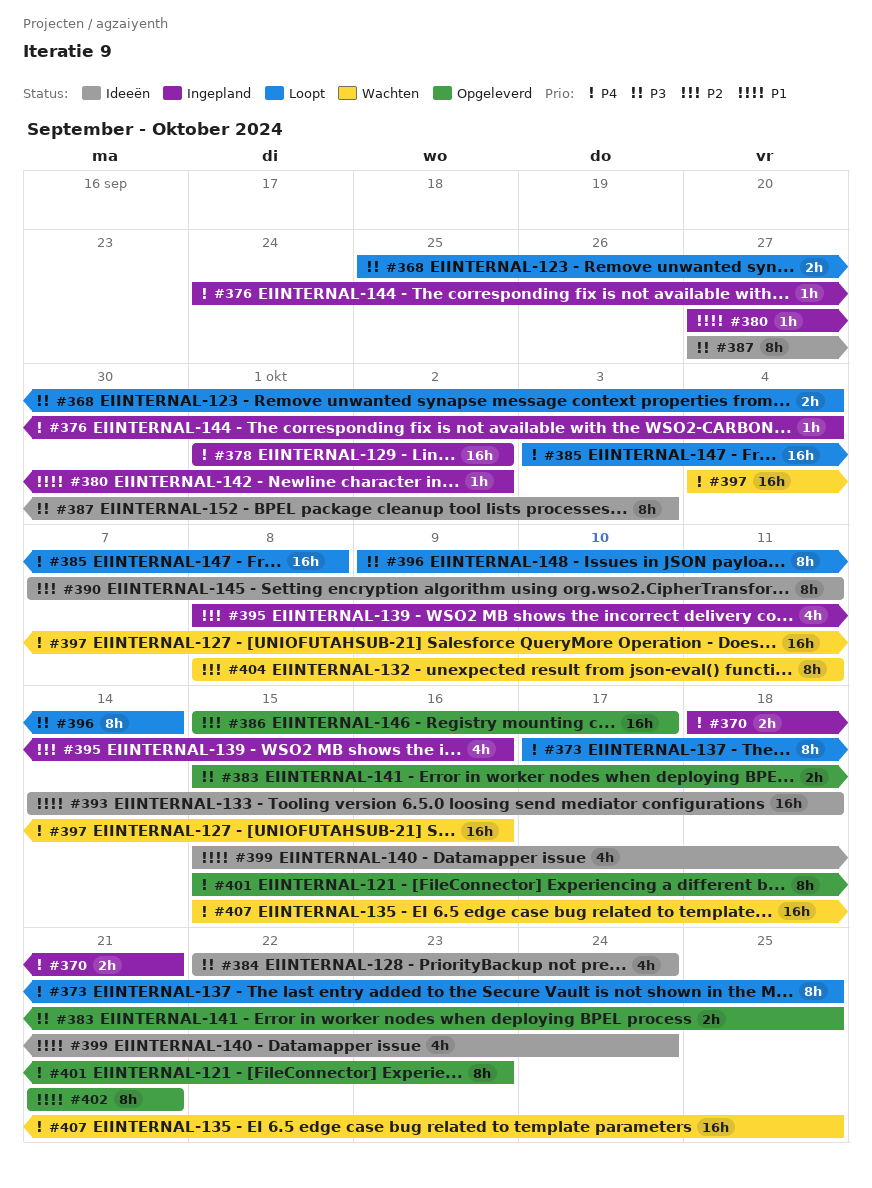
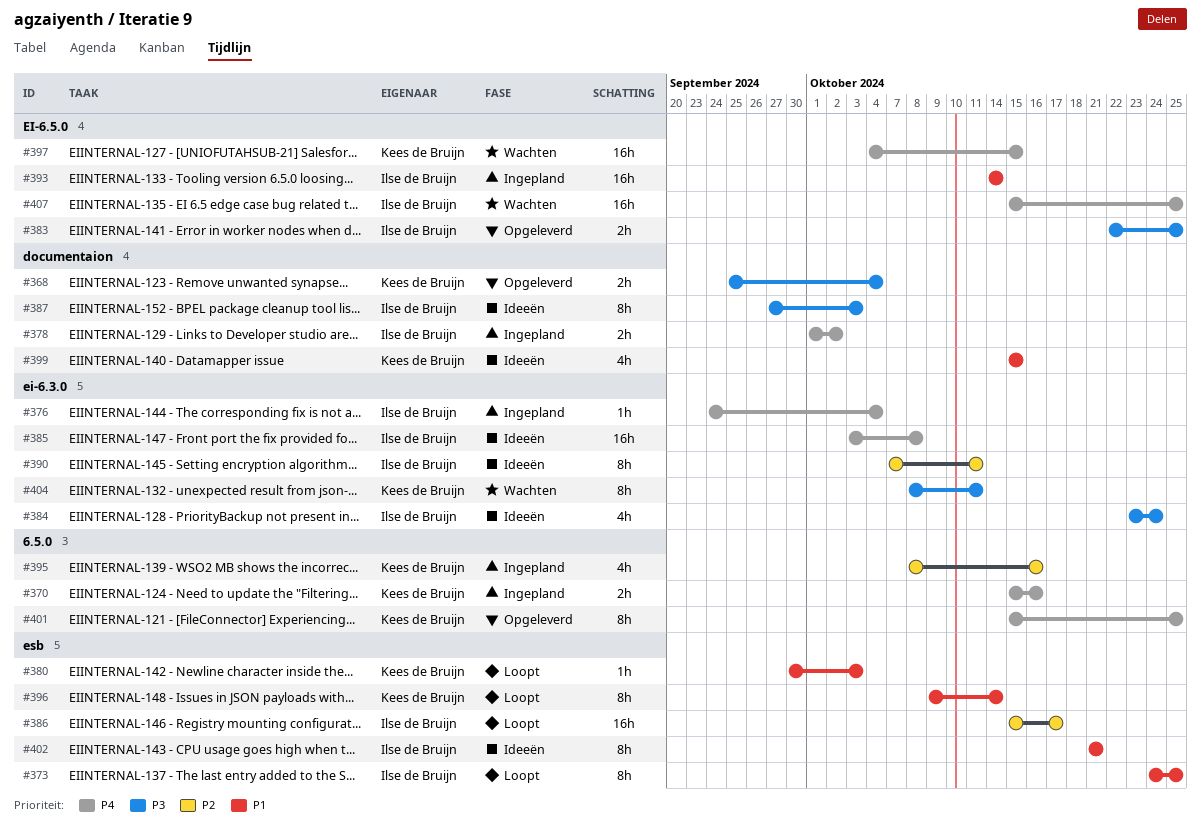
#368, status: Loopt -> Opgeleverd
#370, start: Oct 18 -> Oct 15
#370, due: Oct 21 -> Oct 16
#373, priority: P4 -> P1
#373, start: Oct 17 -> Oct 24
#378, estimate: 16h -> 2h
#380, status: Ingepland -> Loopt
#380, start: Sep 27 -> Sep 30
#380, due: Oct 2 -> Oct 3
#383, start: Oct 15 -> Oct 22
#384, start: Oct 22 -> Oct 23
#385, status: Loopt -> Ideeën
#386, status: Opgeleverd -> Loopt
#393, status: Ideeën -> Ingepland
#393, due: Oct 18 -> Oct 14
#396, priority: P3 -> P1
#397, due: Oct 16 -> Oct 15
#399, due: Oct 24 -> Oct 15
#401, due: Oct 23 -> Oct 25
#402, status: Opgeleverd -> Ideeën
#404, priority: P2 -> P3

